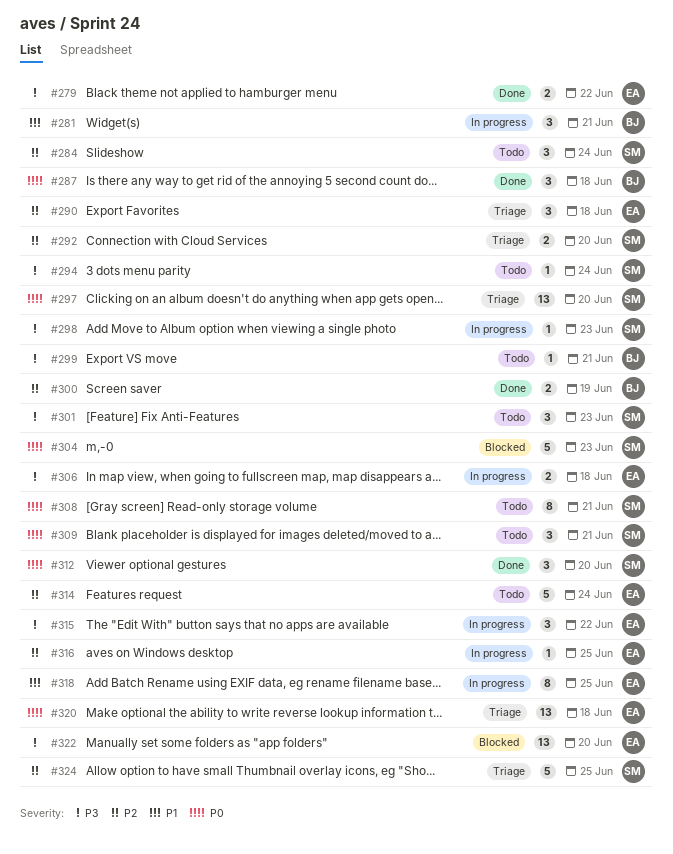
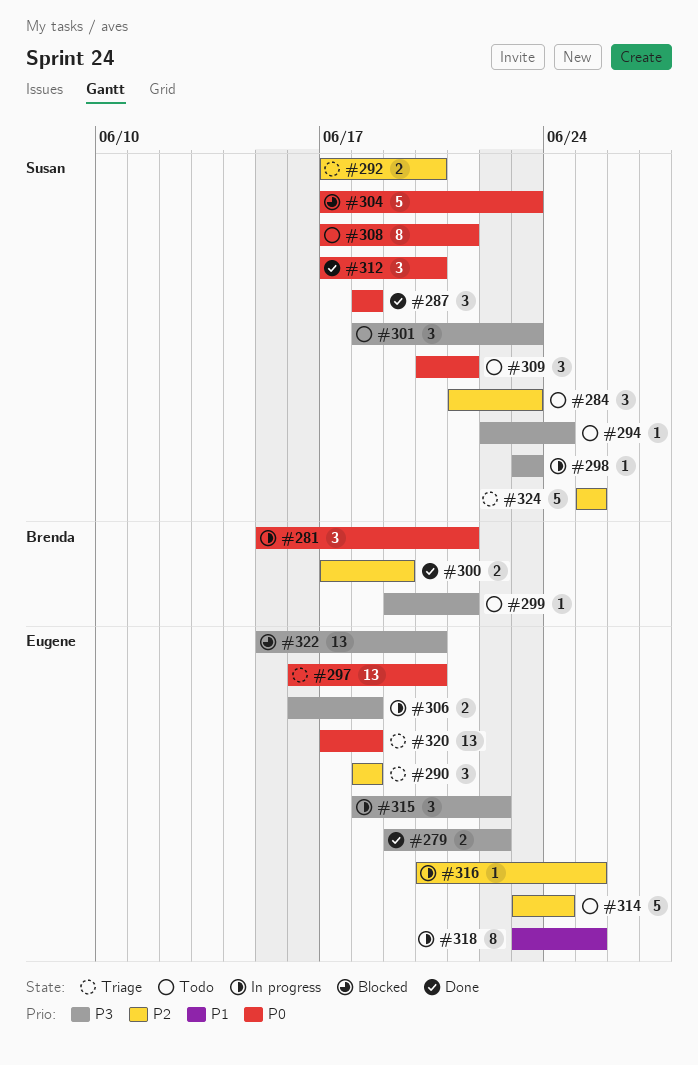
#281, priority: P1 -> P0
#284, due: Jun 24 -> Jun 23
#287, owner: Brenda -> Susan
#297, owner: Susan -> Eugene

